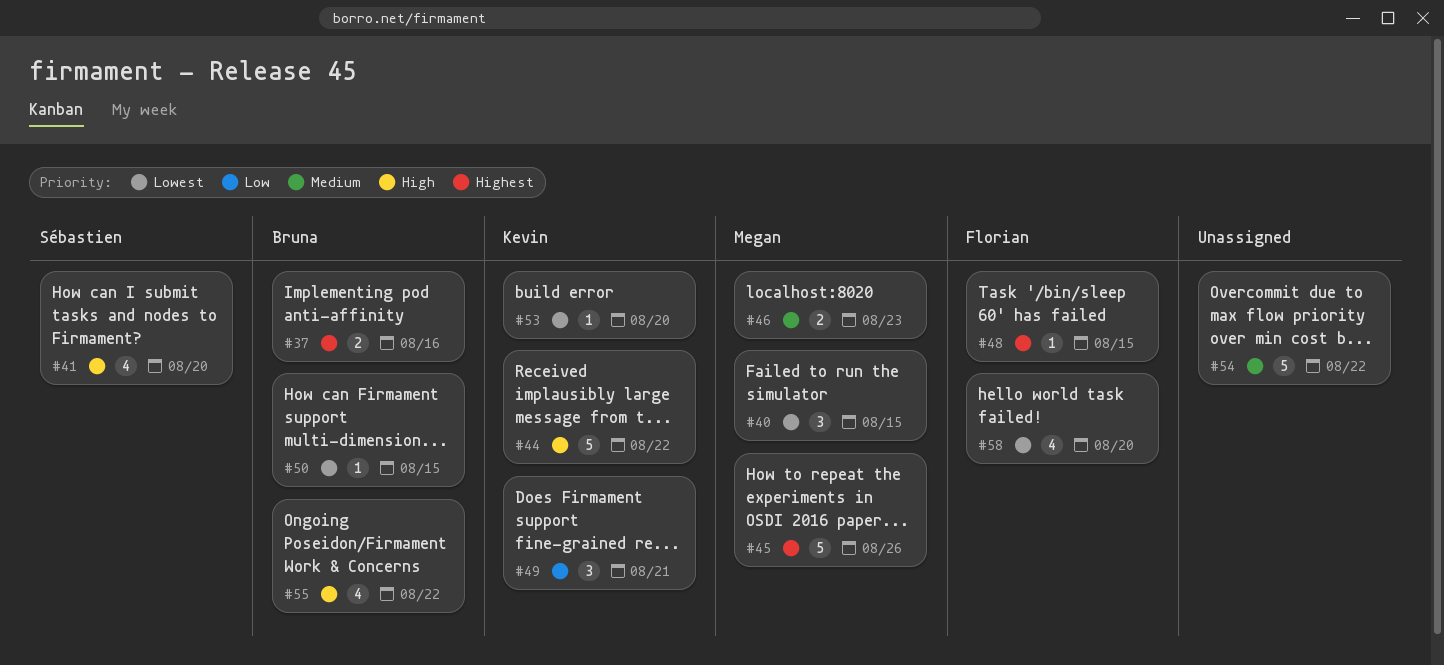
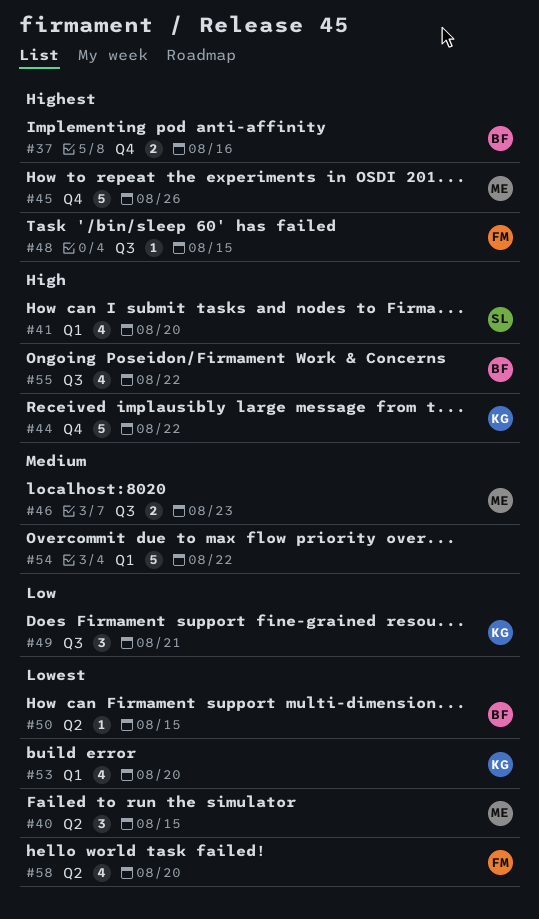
#53, estimate: 1 -> 4

